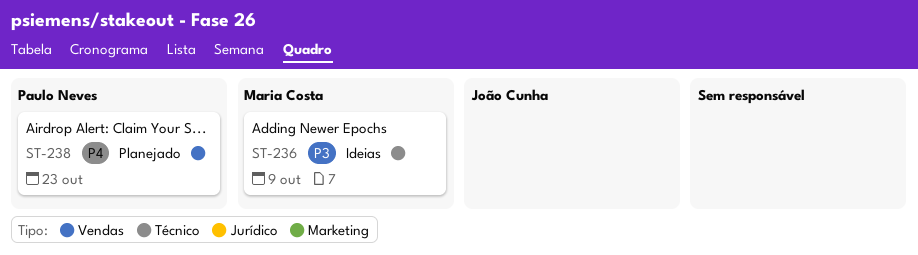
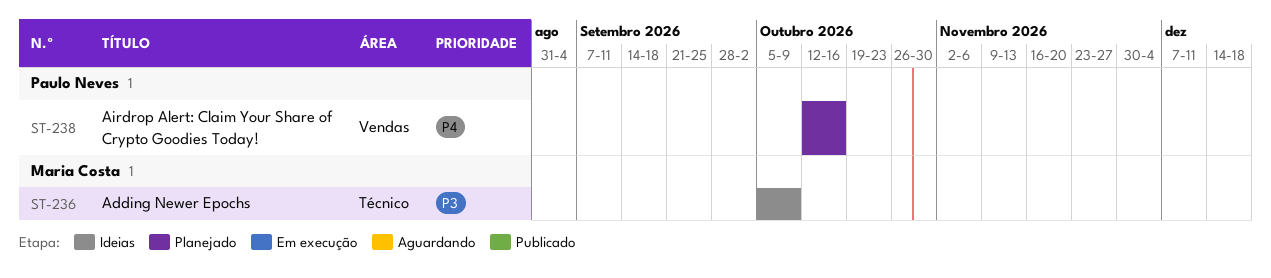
ST-238, due: Oct 23 -> Oct 16

